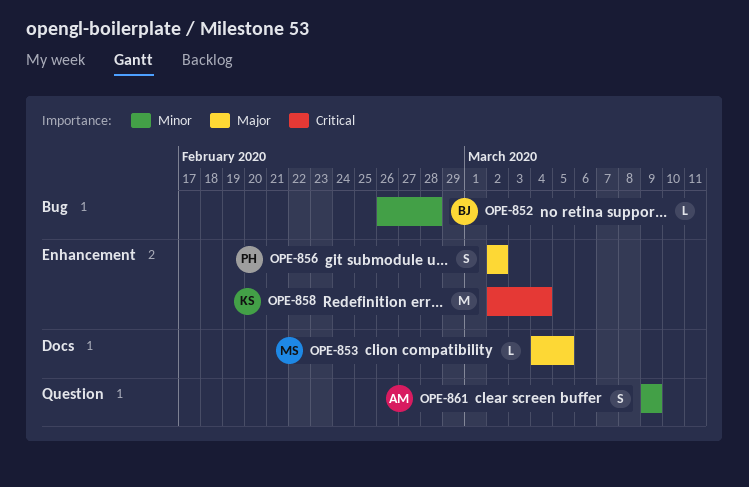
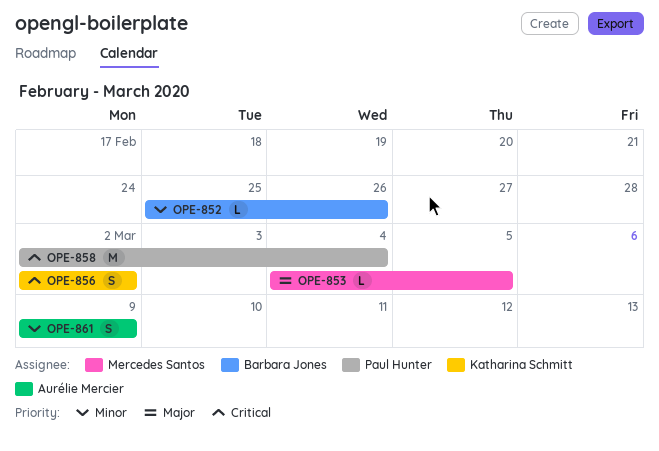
OPE-852, start: Feb 26 -> Feb 25
OPE-852, due: Feb 28 -> Feb 26
OPE-856, owner: Paul Hunter -> Katharina Schmitt
OPE-856, priority: Major -> Critical
OPE-858, owner: Katharina Schmitt -> Paul Hunter

